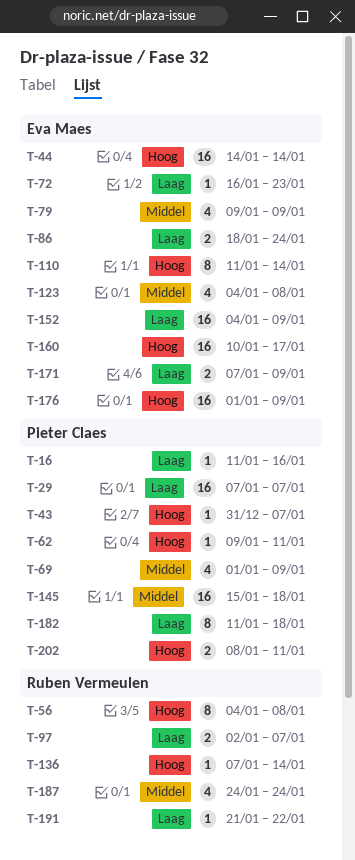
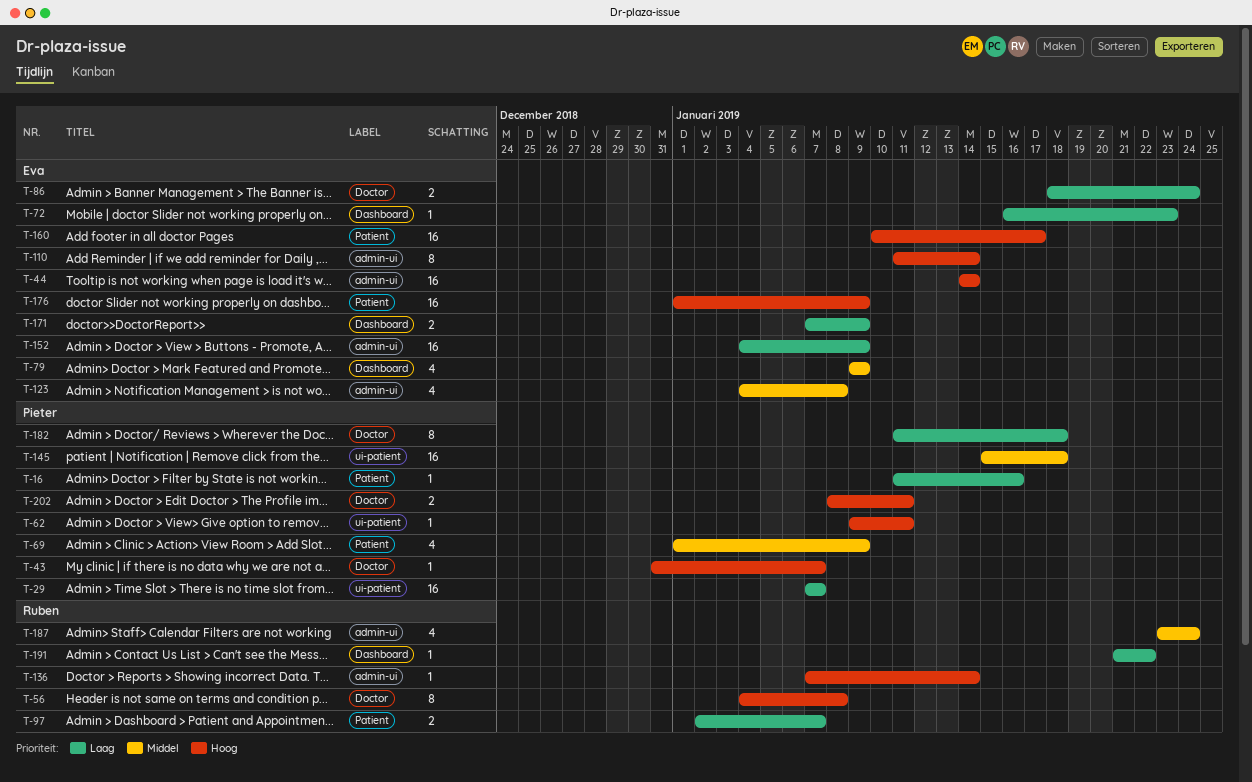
T-187, start: Jan 24 -> Jan 23

